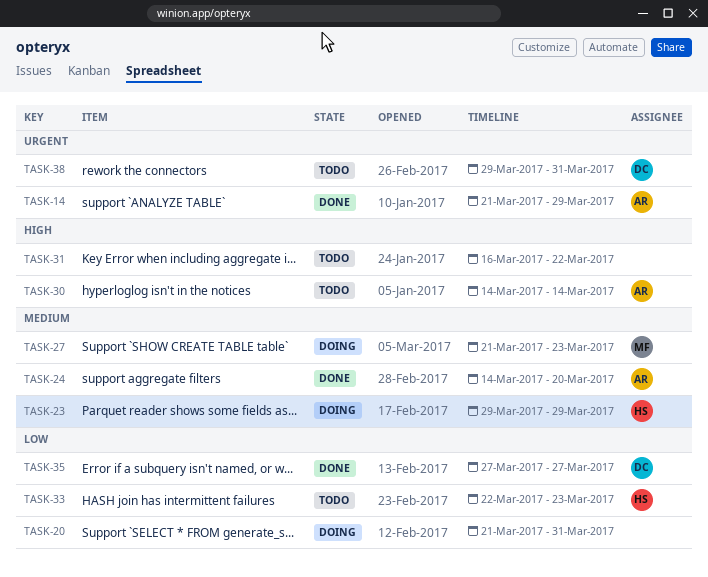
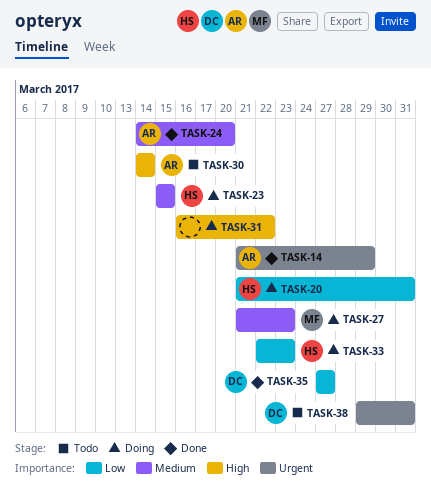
TASK-20, owner: none -> HS
TASK-23, start: Mar 29 -> Mar 15
TASK-23, due: Mar 29 -> Mar 15
TASK-31, status: Todo -> Doing
TASK-33, status: Todo -> Doing

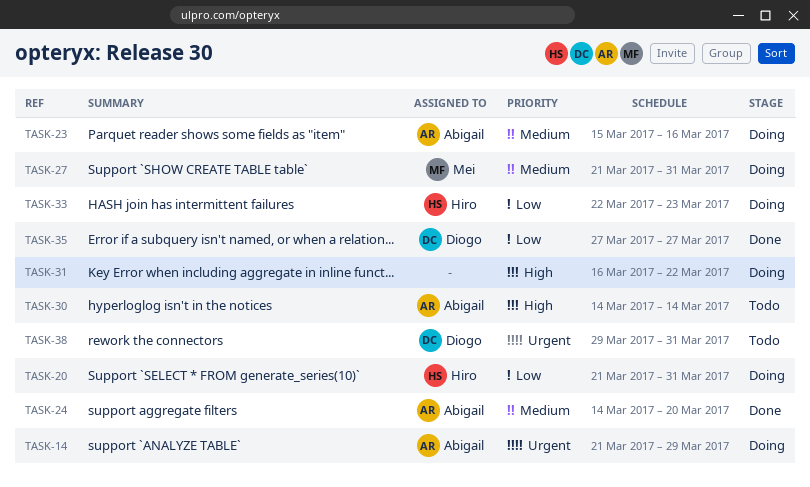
TASK-14, status: Done -> Doing
TASK-23, owner: Hiro -> Abigail
TASK-23, due: Mar 15 -> Mar 16
TASK-27, due: Mar 23 -> Mar 31

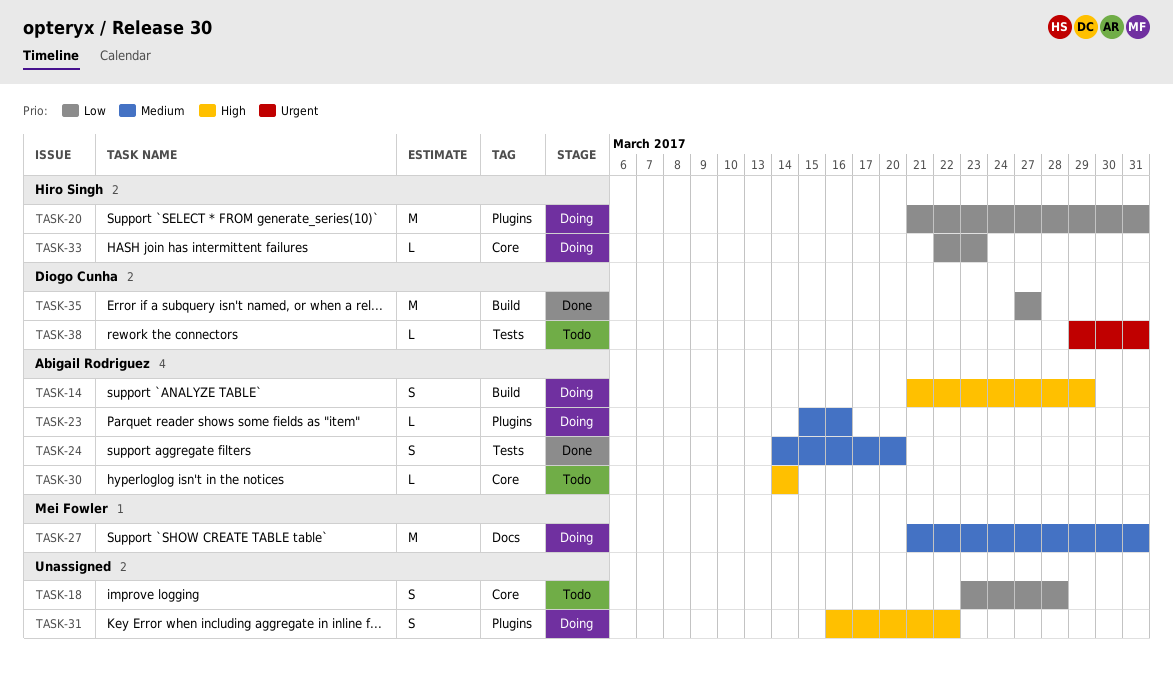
TASK-14, priority: Urgent -> High
TASK-18: none -> present

